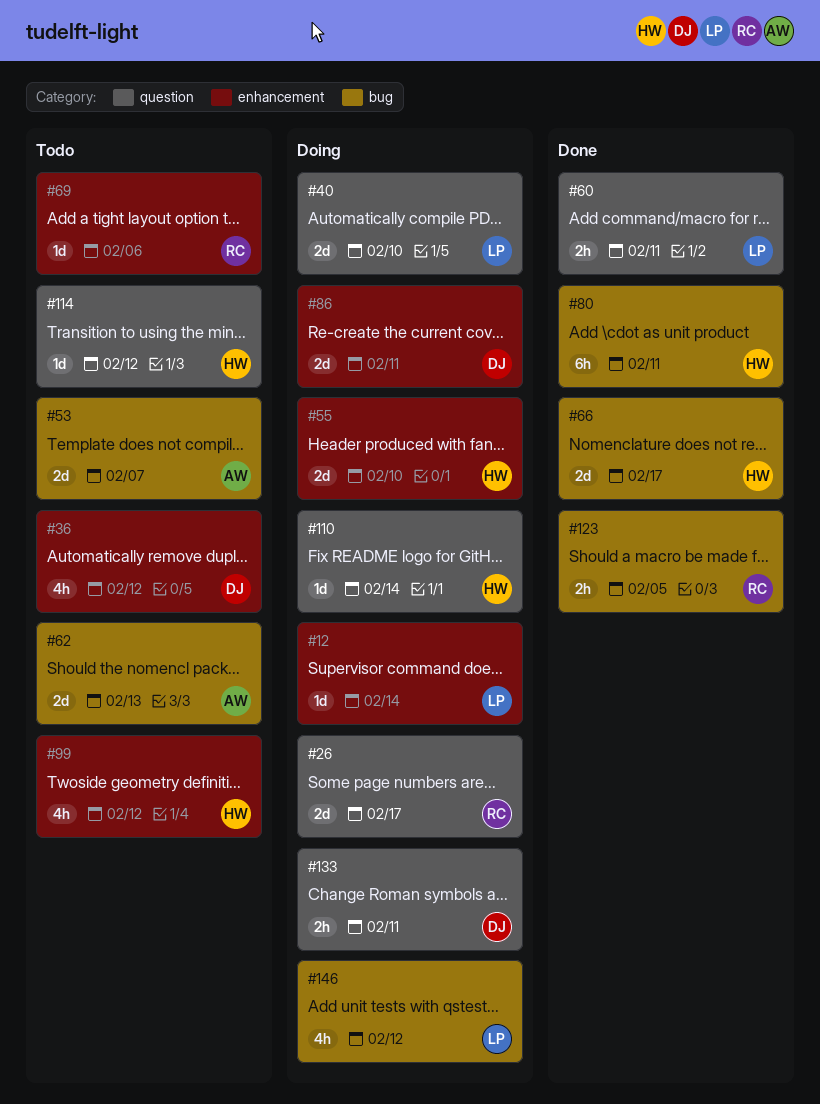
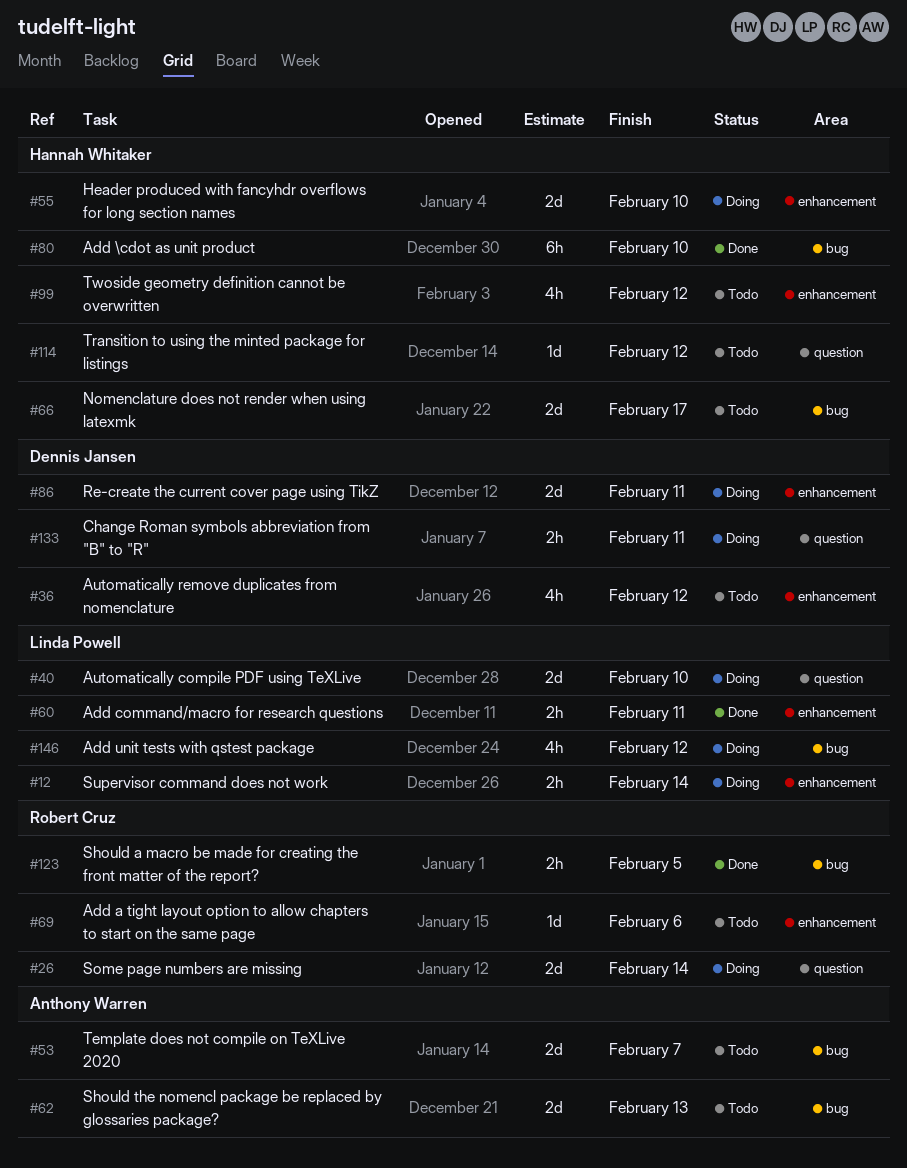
#12, estimate: 1d -> 2h
#26, due: Feb 17 -> Feb 14
#60, label: question -> enhancement
#66, status: Done -> Todo
#80, due: Feb 11 -> Feb 10
#110: present -> none

